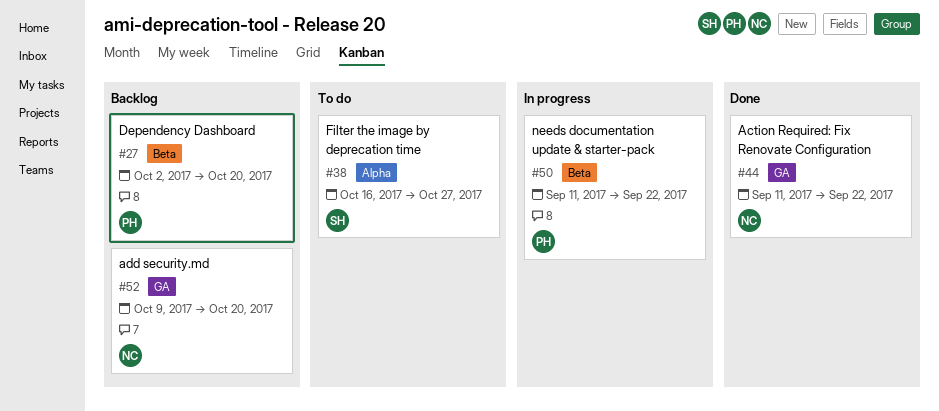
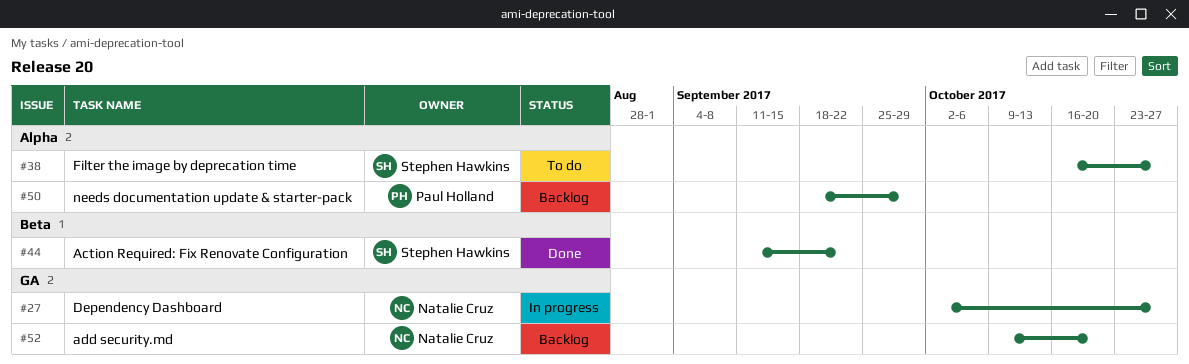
#27, status: Backlog -> In progress
#27, owner: Paul Holland -> Natalie Cruz
#27, label: Beta -> GA
#27, due: Oct 20 -> Oct 27
#44, owner: Natalie Cruz -> Stephen Hawkins
#44, label: GA -> Beta
#50, status: In progress -> Backlog
#50, label: Beta -> Alpha
#50, start: Sep 11 -> Sep 18
#50, due: Sep 22 -> Sep 29

